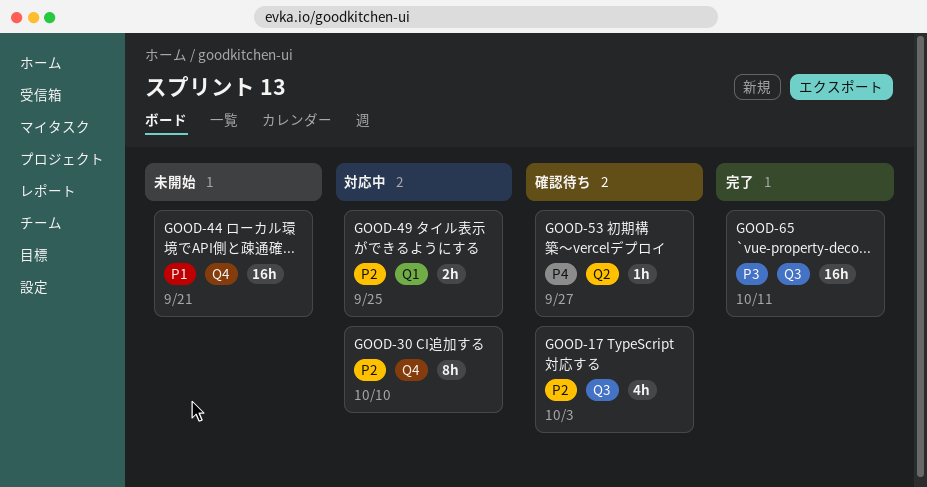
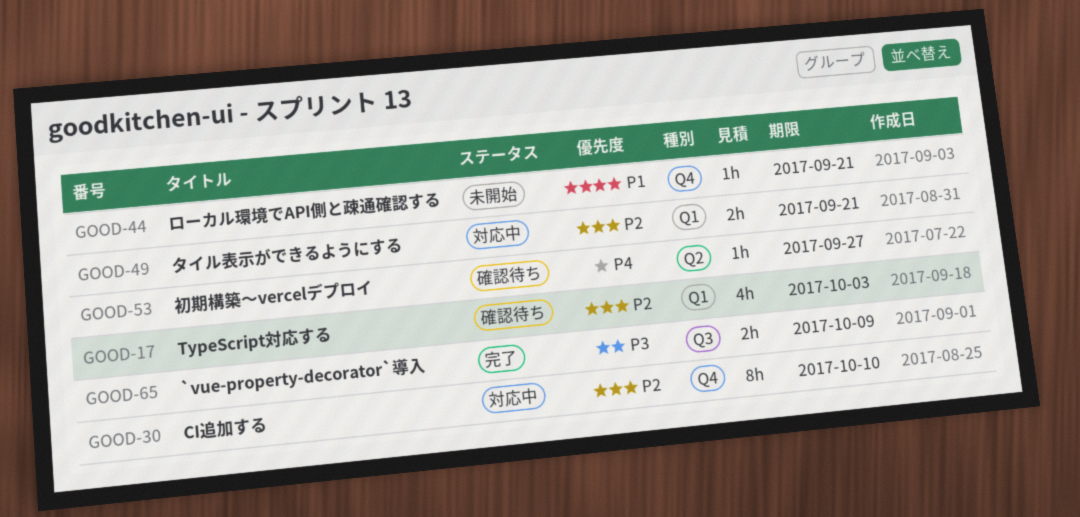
GOOD-17, label: Q3 -> Q1
GOOD-44, estimate: 16h -> 1h
GOOD-49, due: Sep 25 -> Sep 21
GOOD-65, estimate: 16h -> 2h
GOOD-65, due: Oct 11 -> Oct 9

